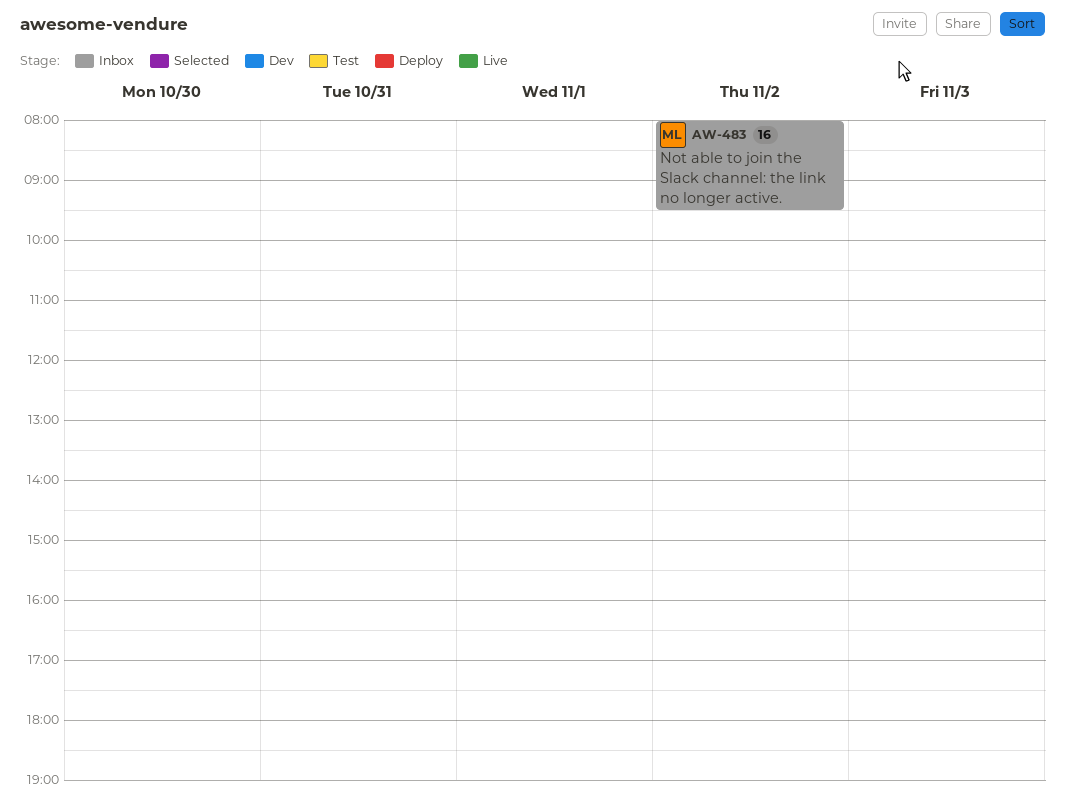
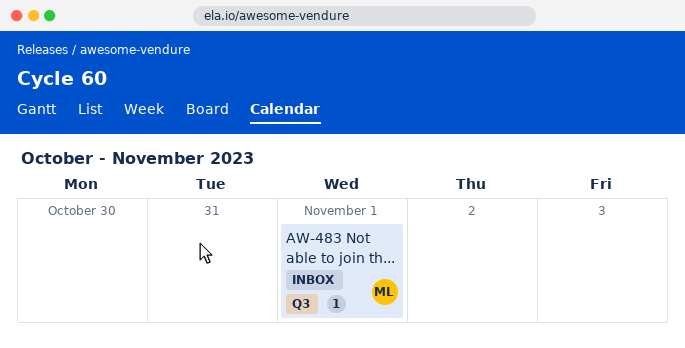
AW-483, estimate: 16 -> 1
AW-483, day: Nov 2 -> Nov 1

